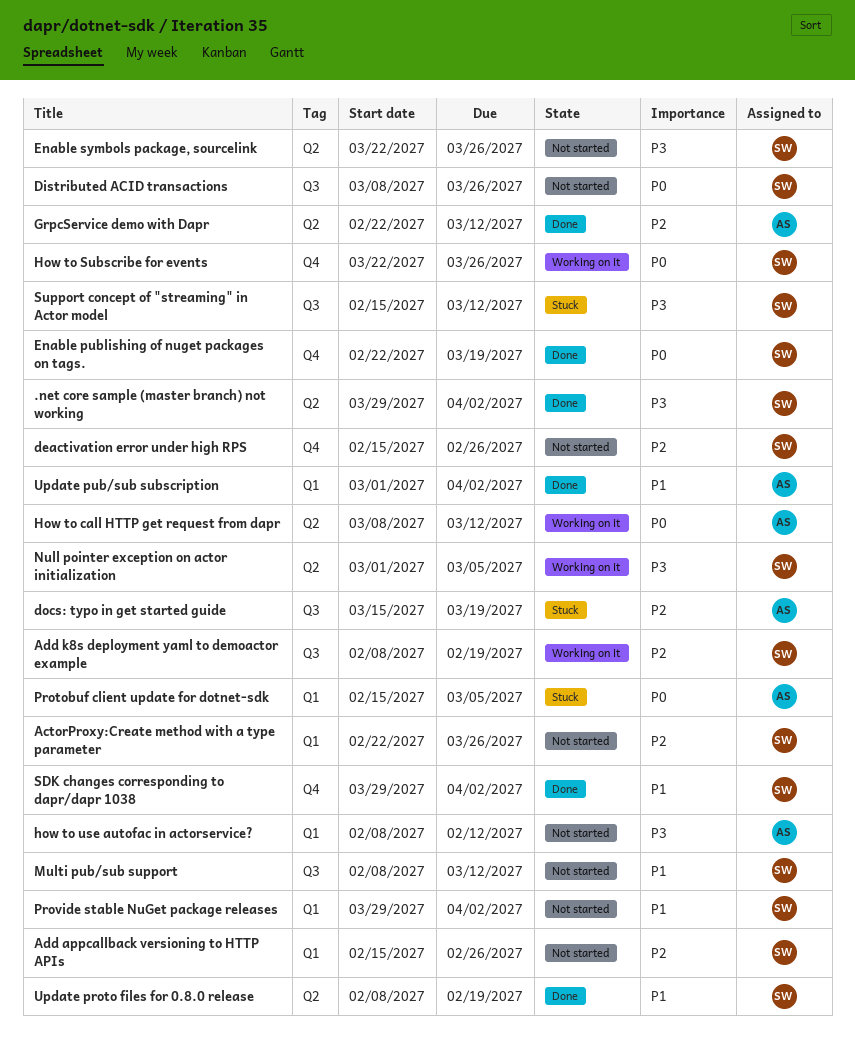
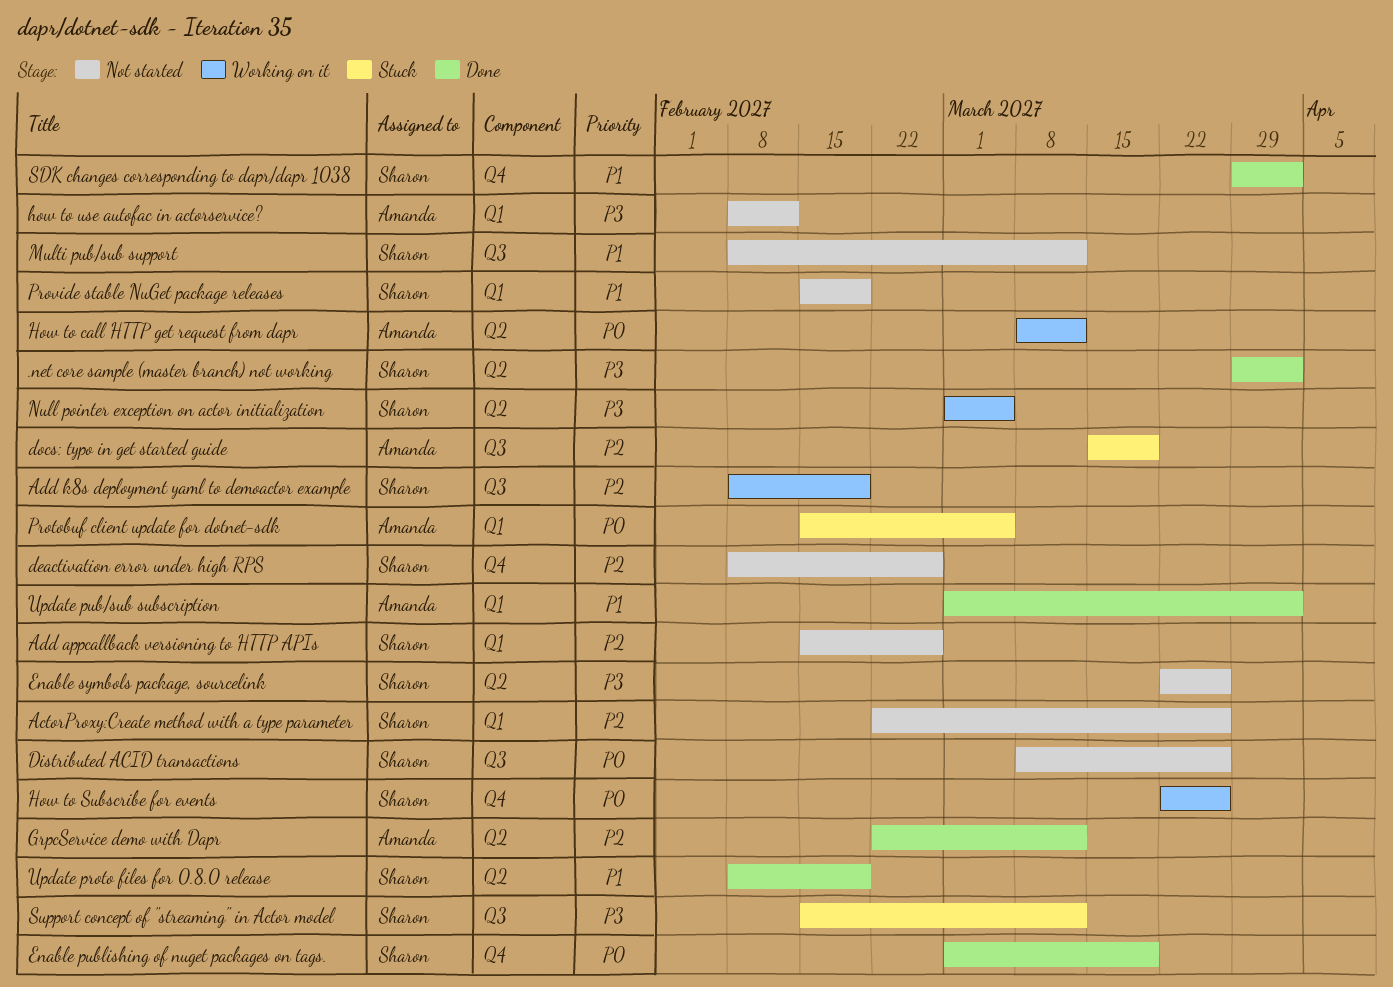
deactivation error under high RPS, start: Feb 15 -> Feb 8
Enable publishing of nuget packages on tags., start: Feb 22 -> Mar 1
Provide stable NuGet package releases, start: Mar 29 -> Feb 15
Provide stable NuGet package releases, due: Apr 2 -> Feb 19

